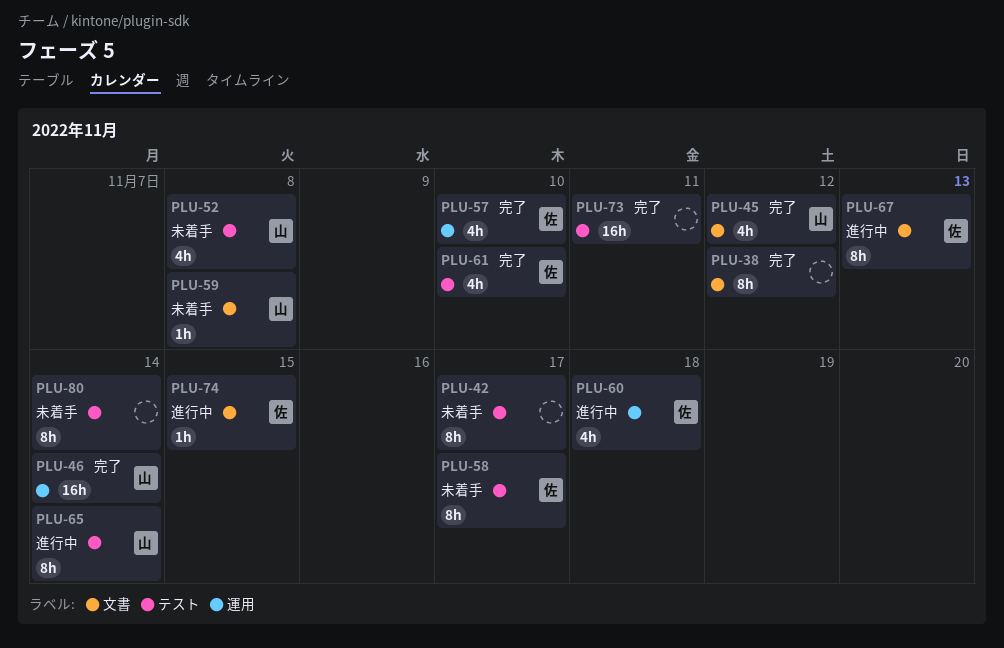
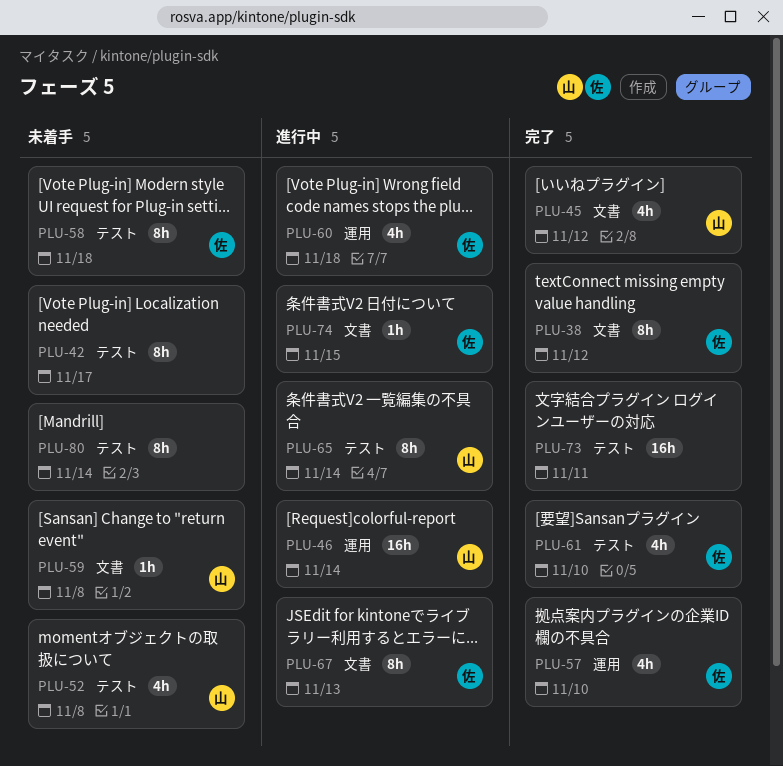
PLU-38, owner: none -> 佐
PLU-46, status: 完了 -> 進行中
PLU-58, due: Nov 17 -> Nov 18

